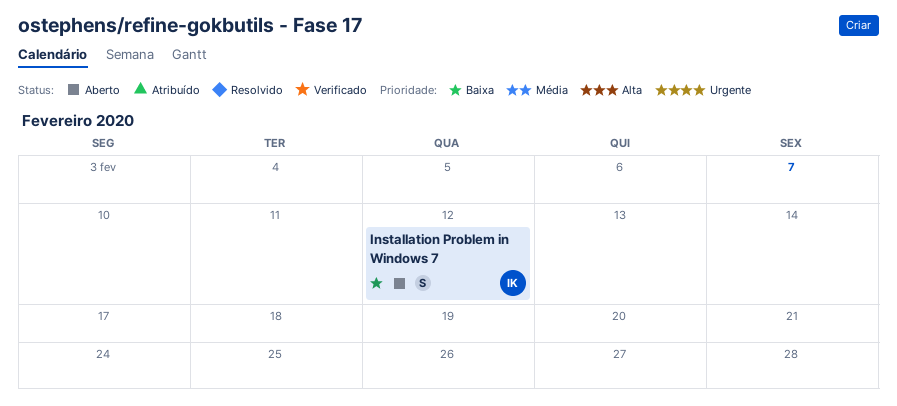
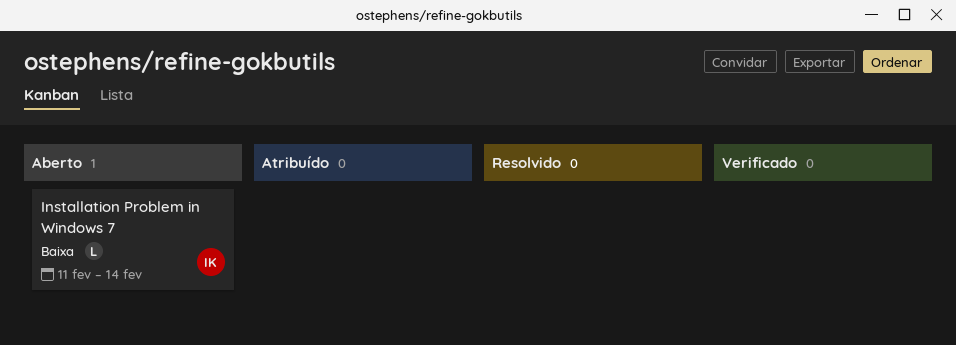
Installation Problem in Windows 7, estimate: S -> L
Installation Problem in Windows 7, due: Feb 12 -> Feb 14

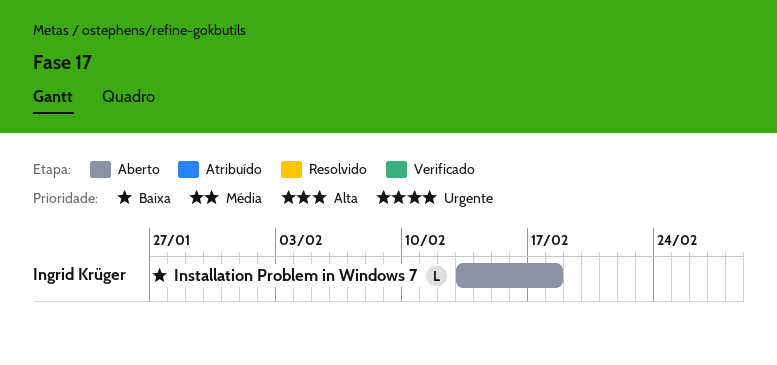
Installation Problem in Windows 7, start: Feb 11 -> Feb 13
Installation Problem in Windows 7, due: Feb 14 -> Feb 18

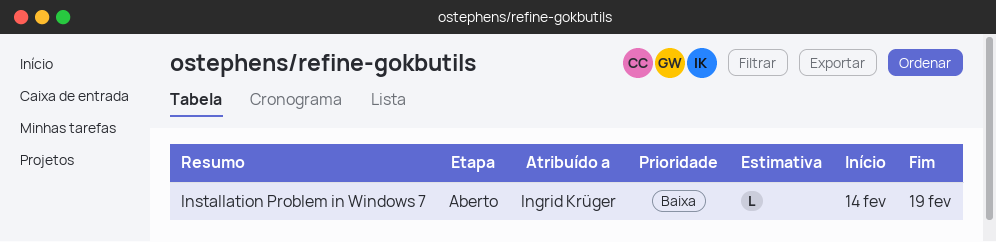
Installation Problem in Windows 7, start: Feb 13 -> Feb 14
Installation Problem in Windows 7, due: Feb 18 -> Feb 19

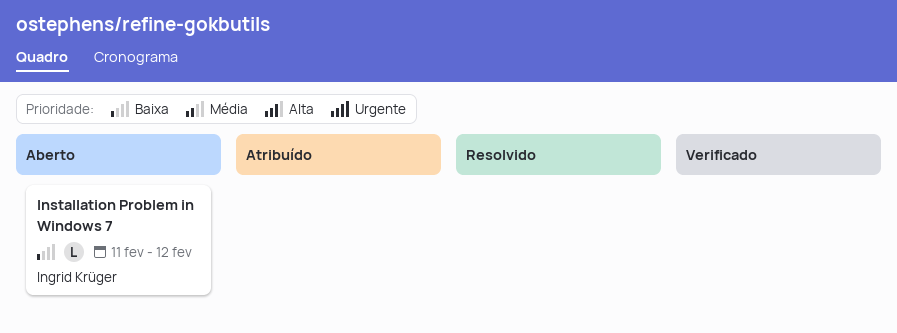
Installation Problem in Windows 7, start: Feb 14 -> Feb 11
Installation Problem in Windows 7, due: Feb 19 -> Feb 12

